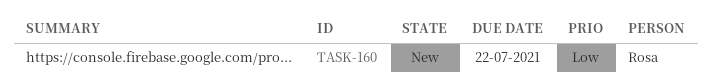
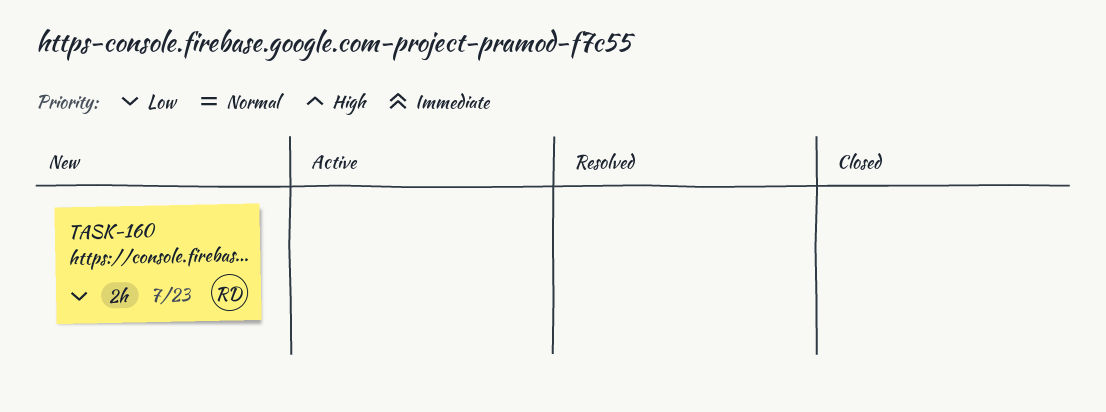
TASK-160, due: Jul 22 -> Jul 23

